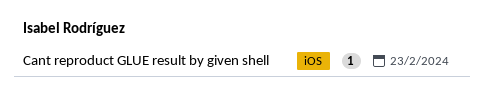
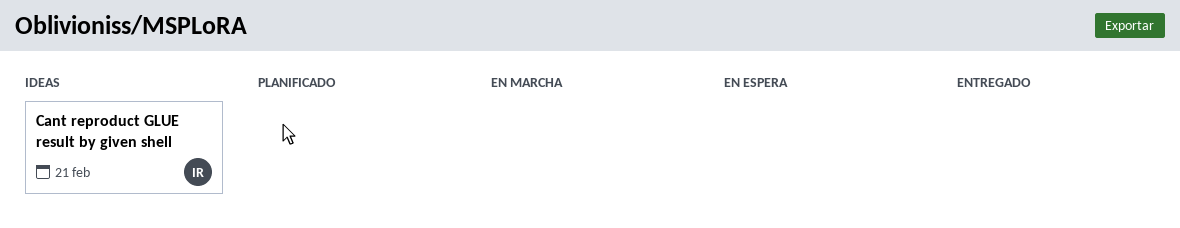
Cant reproduct GLUE result by given shell, due: Feb 23 -> Feb 21

